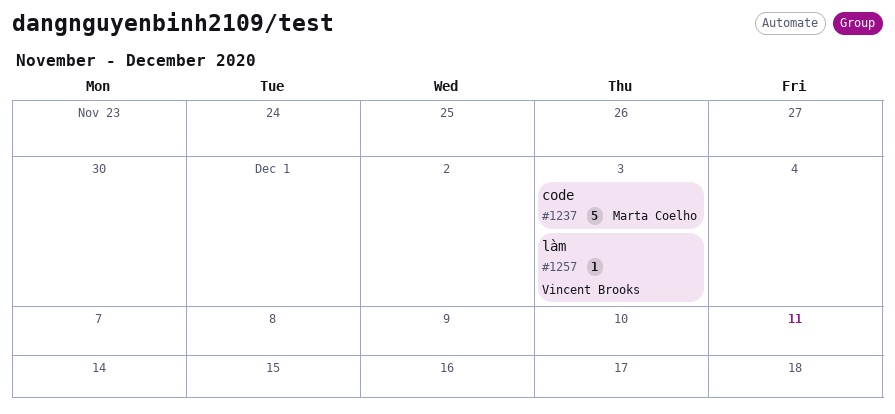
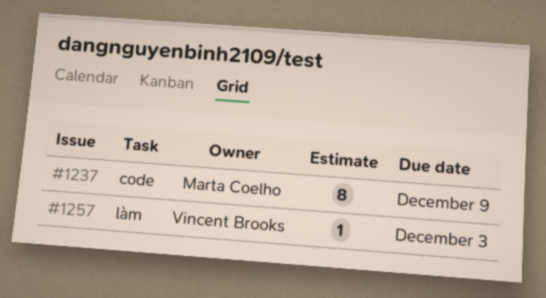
#1237, estimate: 5 -> 8
#1237, due: Dec 3 -> Dec 9

